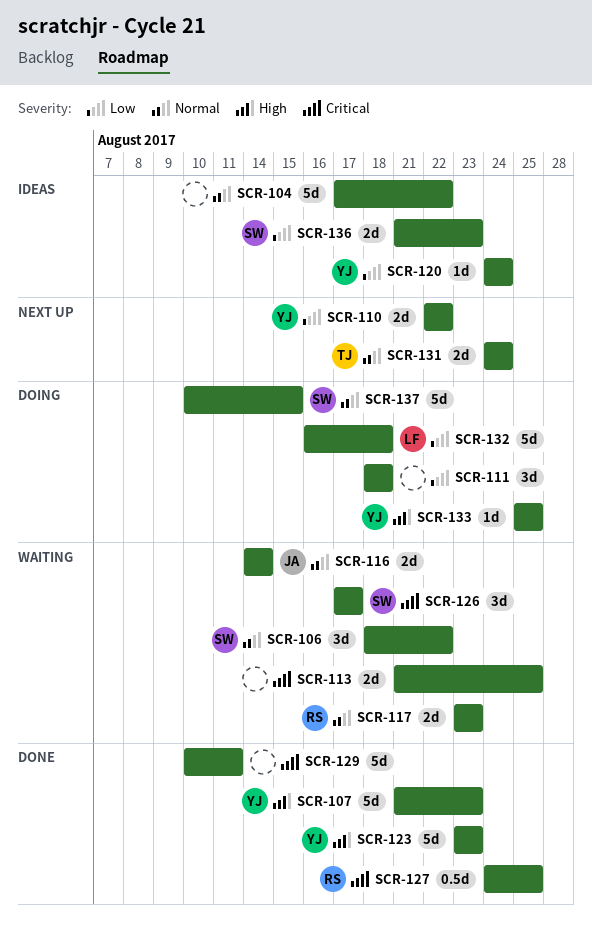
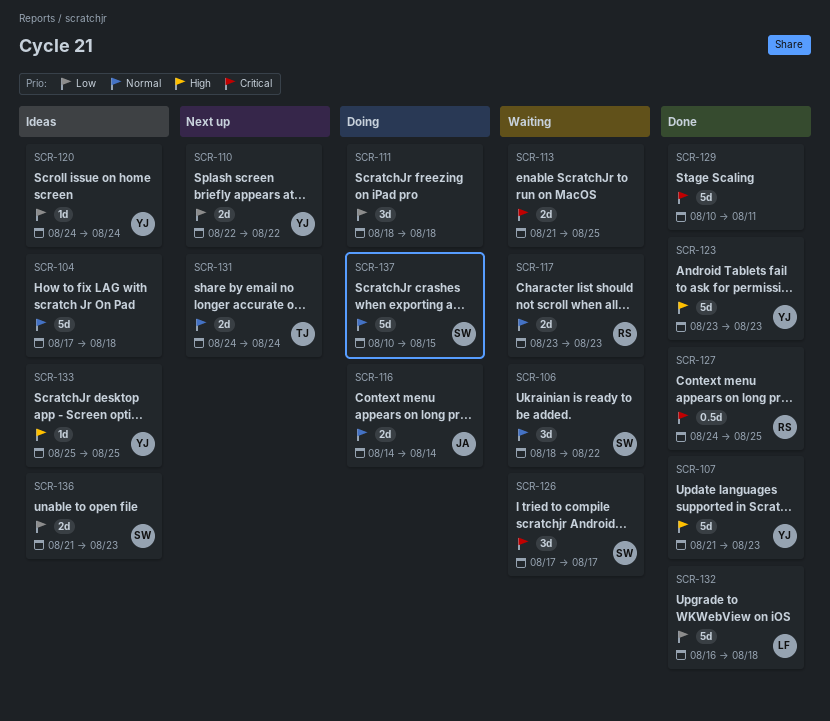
SCR-104, due: Aug 22 -> Aug 18
SCR-116, status: Waiting -> Doing
SCR-132, status: Doing -> Done
SCR-133, status: Doing -> Ideas

